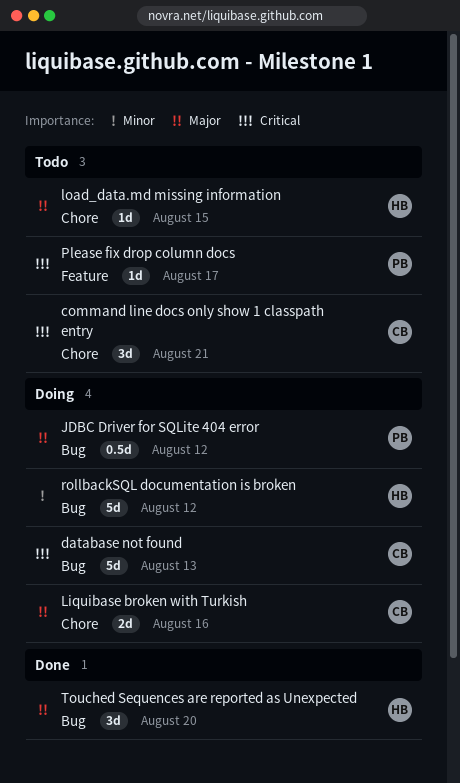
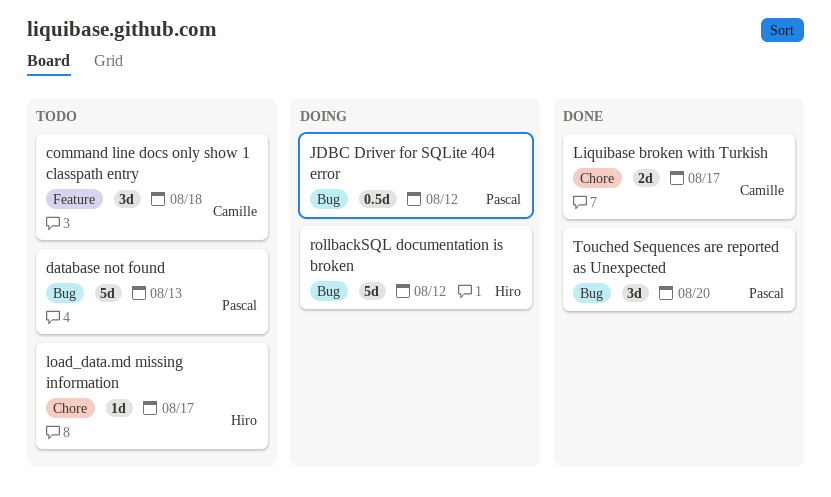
command line docs only show 1 classpath entry, label: Chore -> Feature
command line docs only show 1 classpath entry, due: Aug 21 -> Aug 18
database not found, status: Doing -> Todo
database not found, owner: Camille -> Pascal
Liquibase broken with Turkish, status: Doing -> Done
Liquibase broken with Turkish, due: Aug 16 -> Aug 17
load_data.md missing information, due: Aug 15 -> Aug 17
Please fix drop column docs: present -> none
Touched Sequences are reported as Unexpected, owner: Hiro -> Pascal

